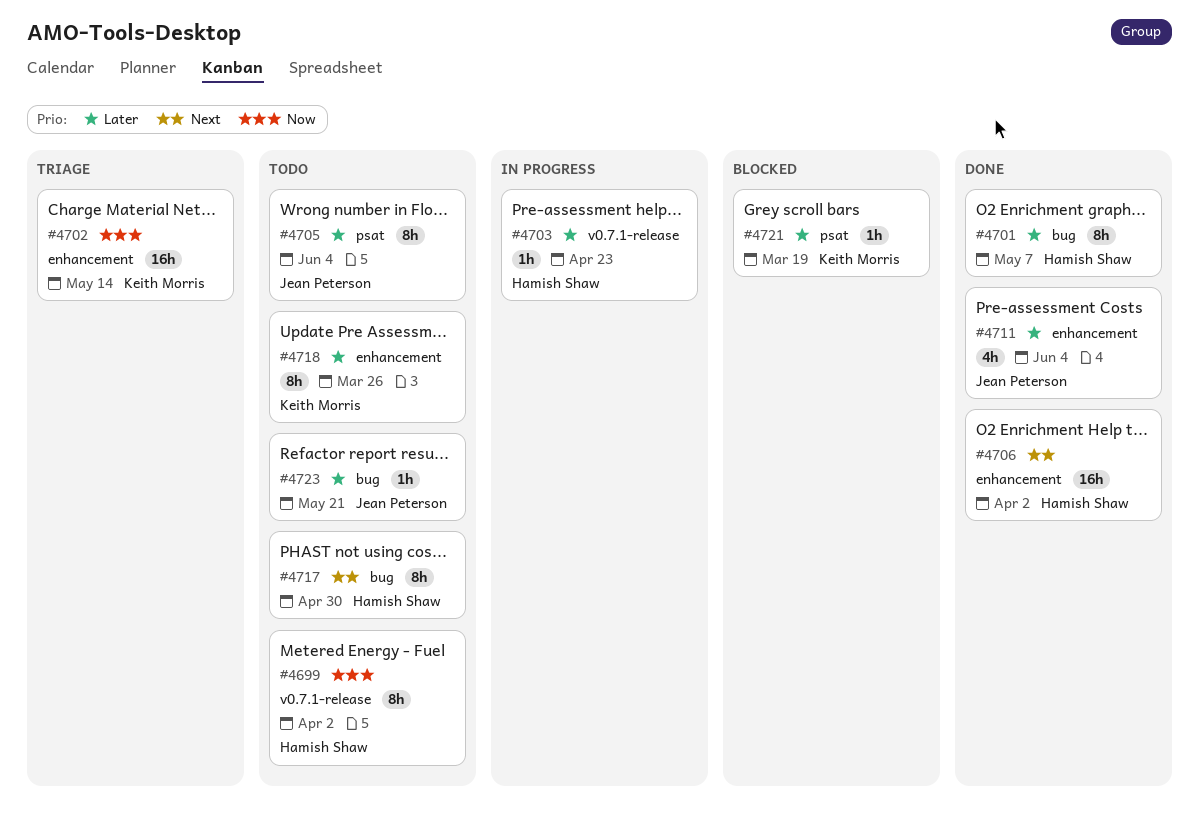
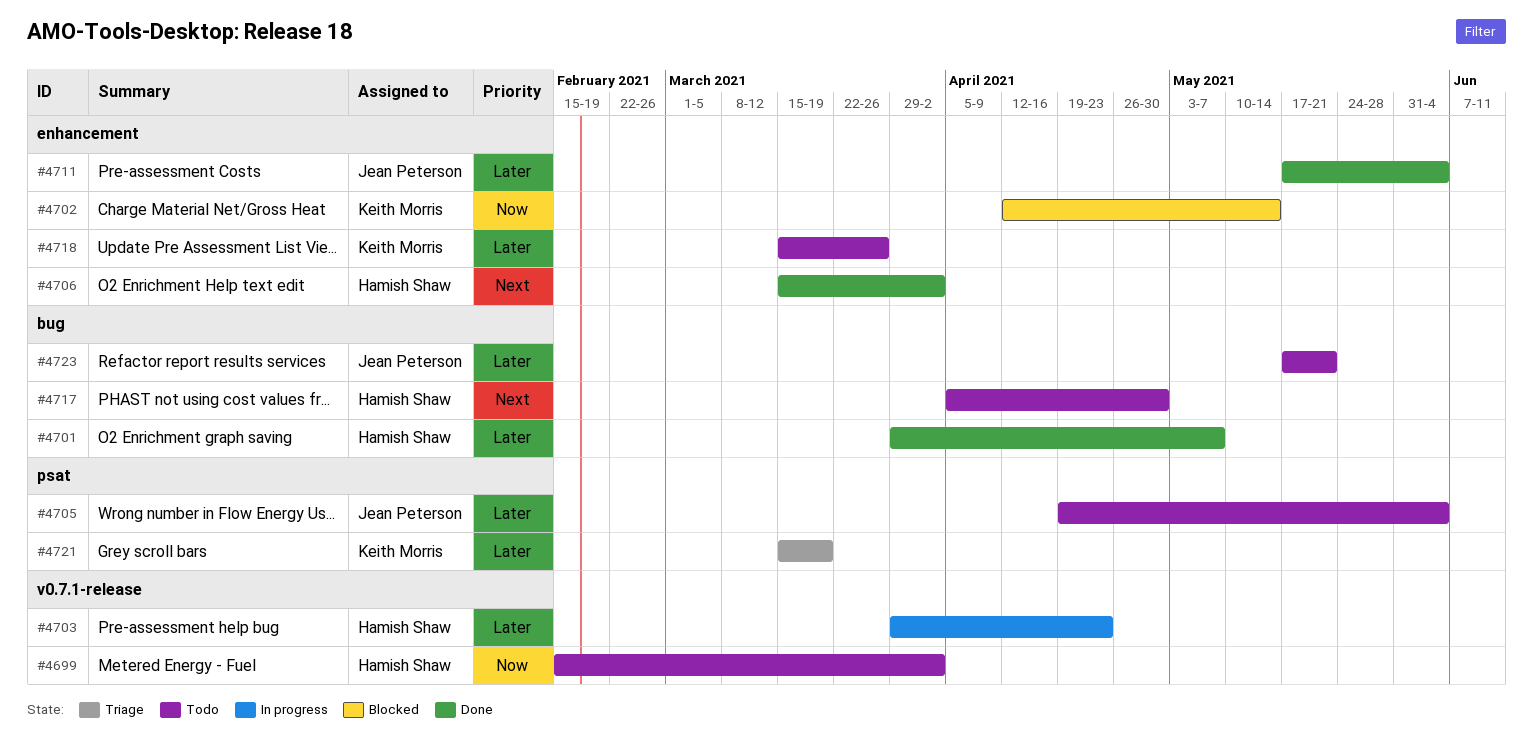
#4702, status: Triage -> Blocked
#4721, status: Blocked -> Triage

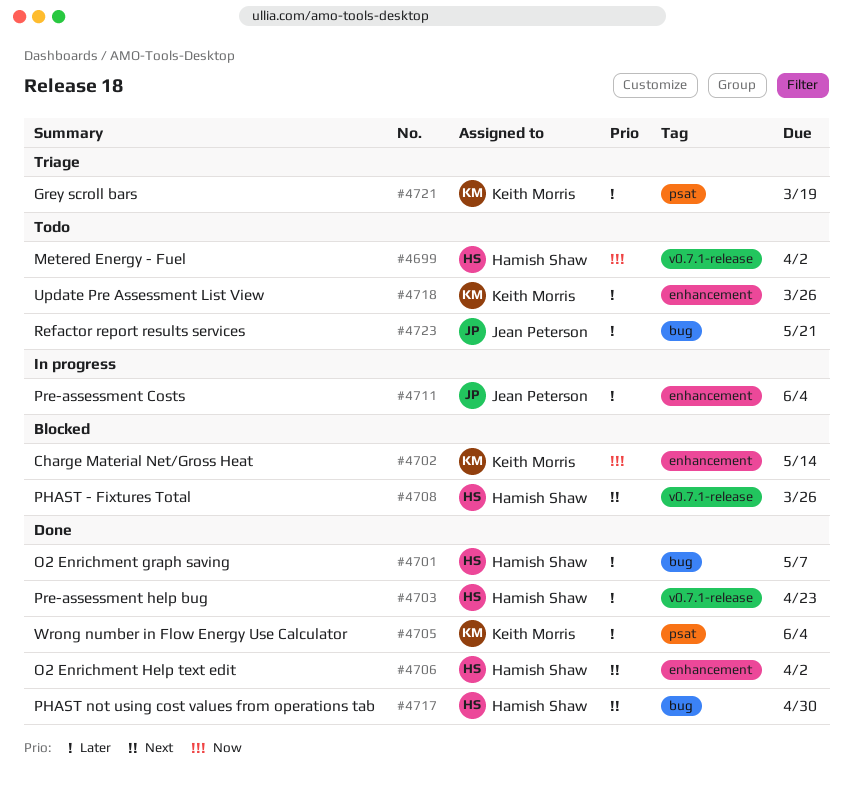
#4703, status: In progress -> Done
#4705, status: Todo -> Done
#4705, owner: Jean Peterson -> Keith Morris
#4708: none -> present
#4711, status: Done -> In progress
#4717, status: Todo -> Done

